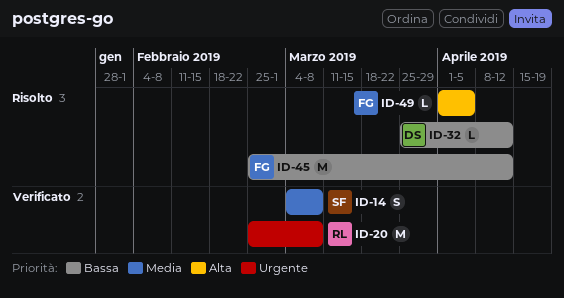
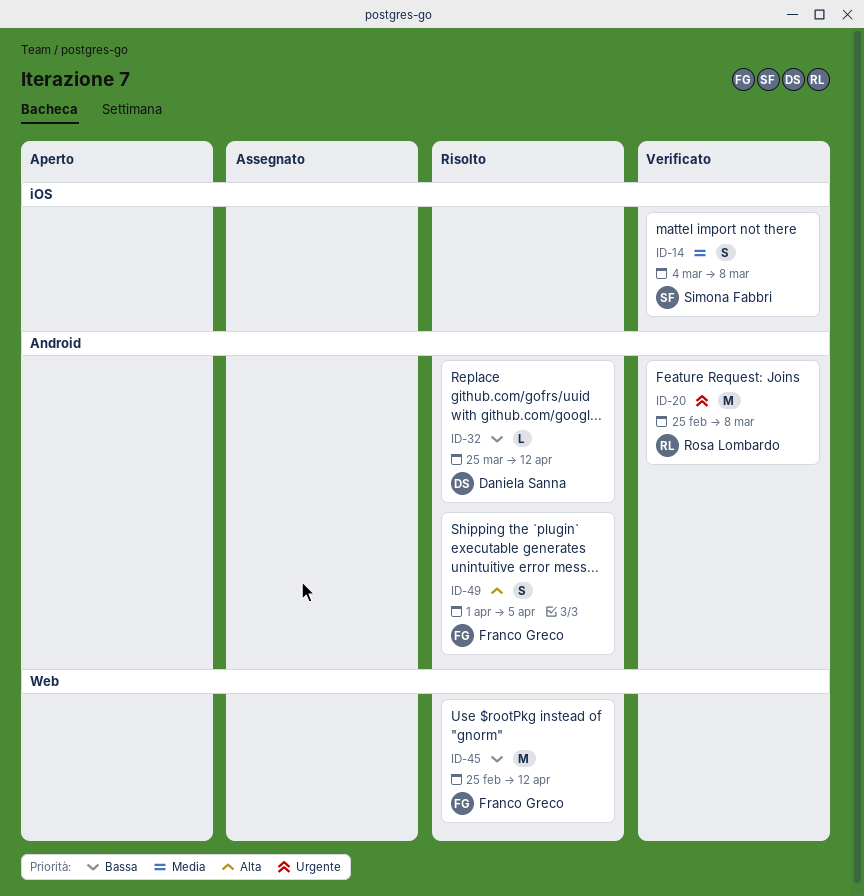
ID-49, estimate: L -> S

